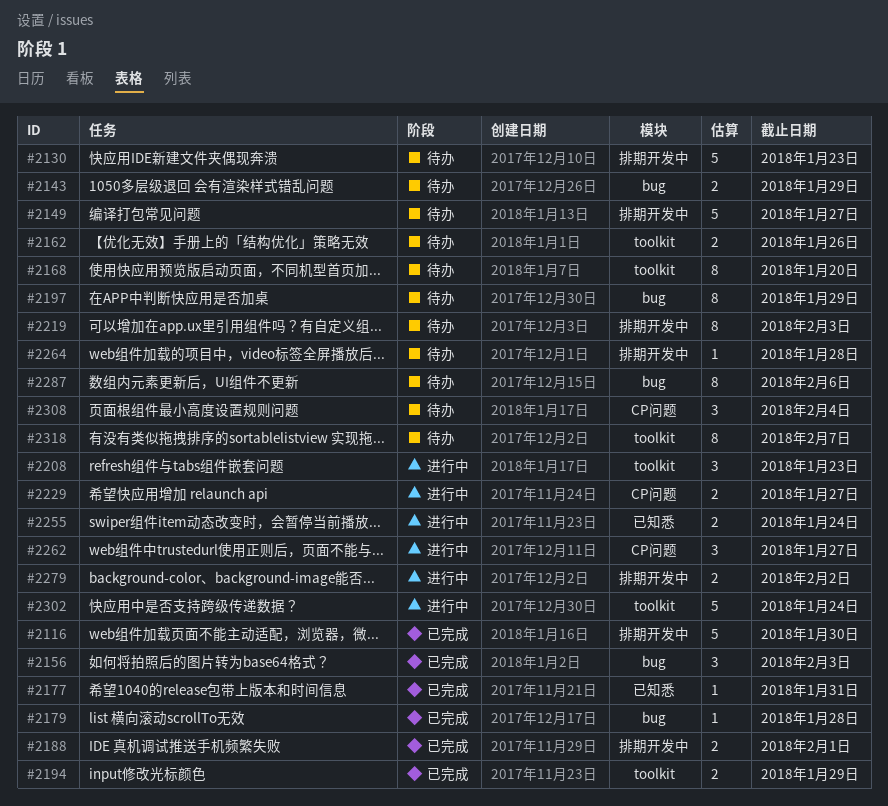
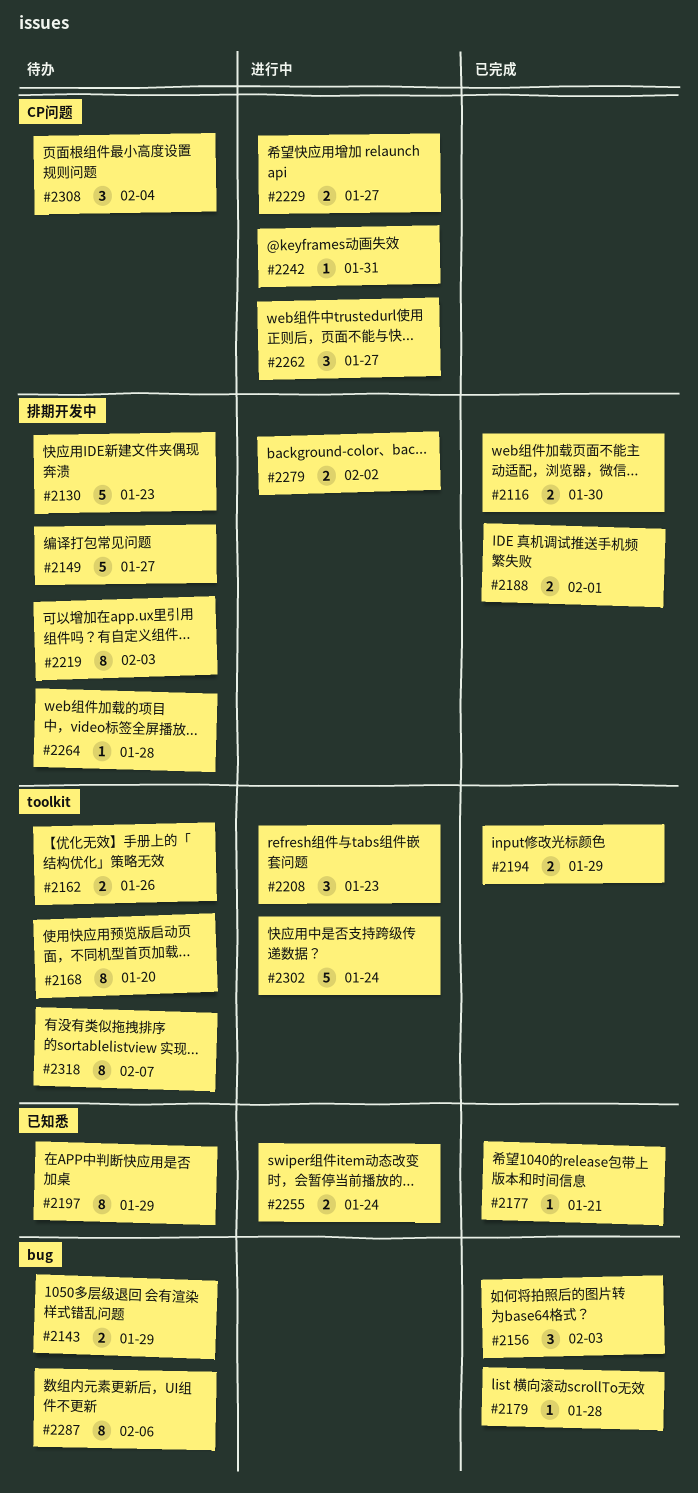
#2116, estimate: 5 -> 2
#2177, due: Jan 31 -> Jan 21
#2197, label: bug -> 已知悉
#2242: none -> present

